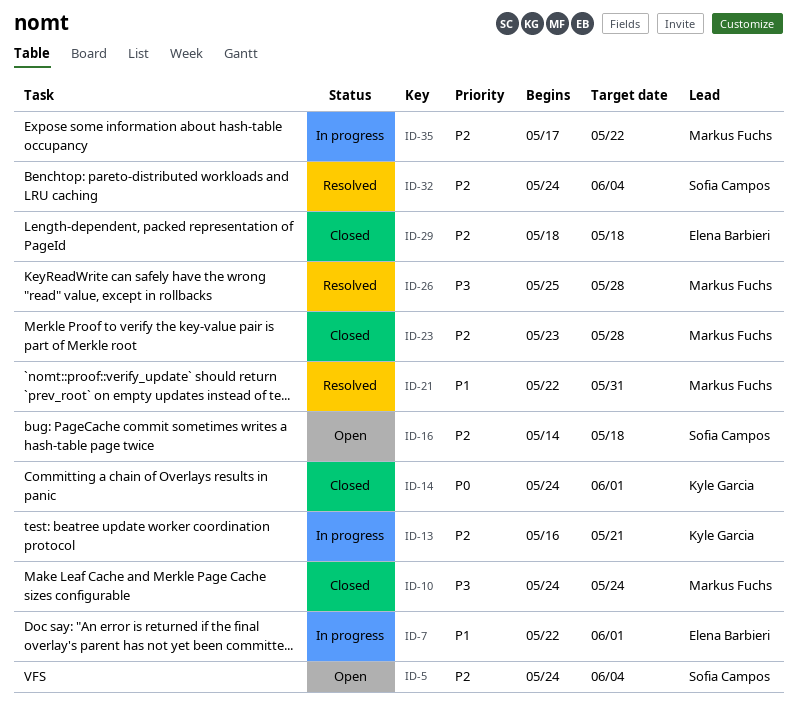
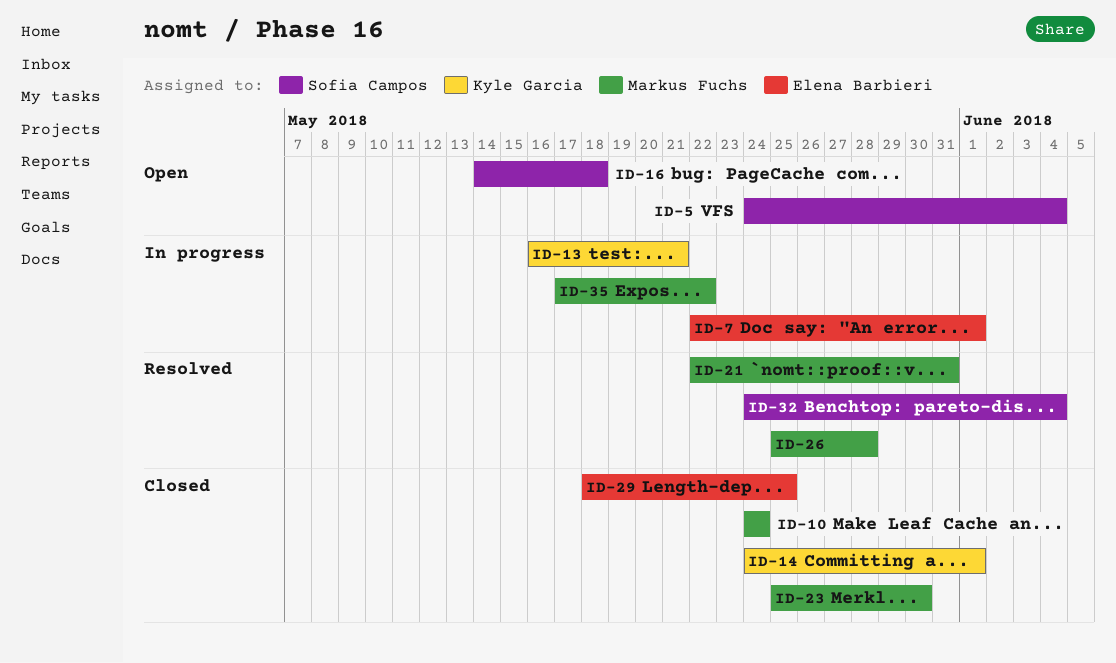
ID-23, start: May 23 -> May 25
ID-23, due: May 28 -> May 30
ID-29, due: May 18 -> May 25

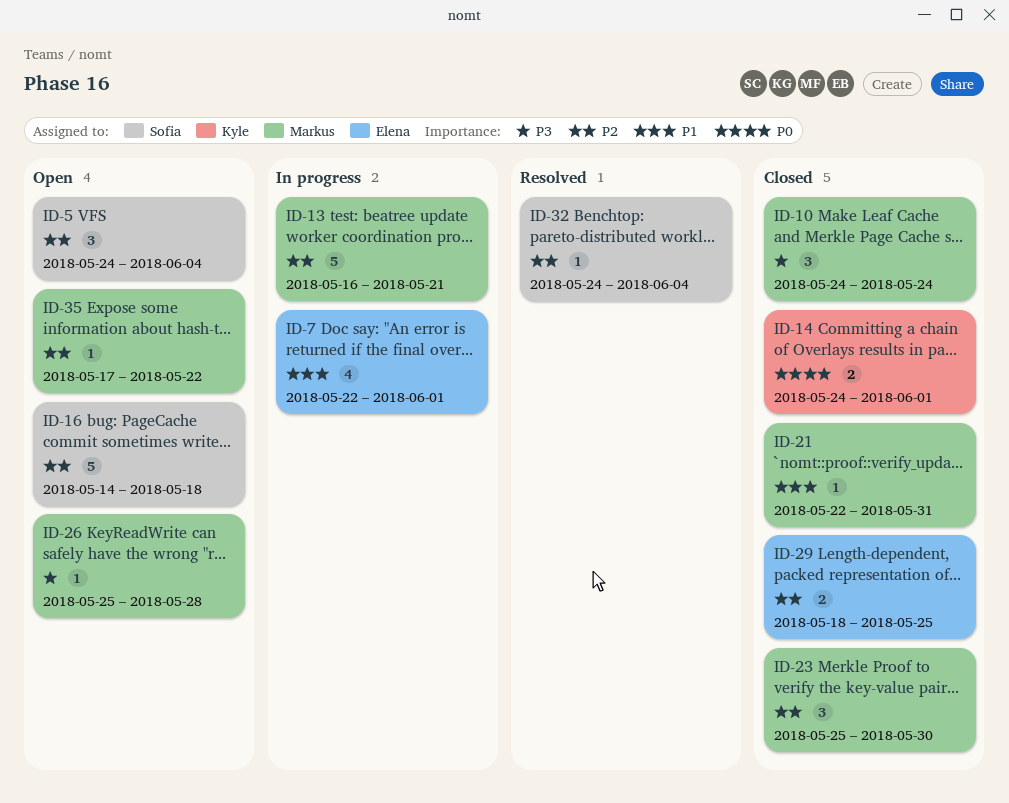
ID-13, owner: Kyle Garcia -> Markus Fuchs
ID-21, status: Resolved -> Closed
ID-26, status: Resolved -> Open
ID-35, status: In progress -> Open

